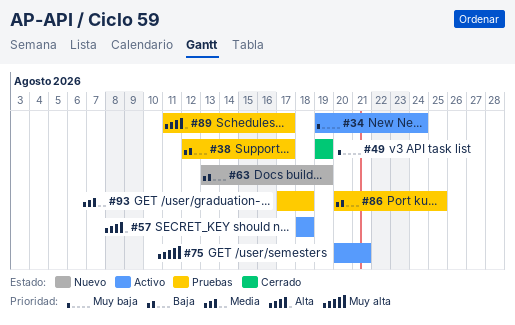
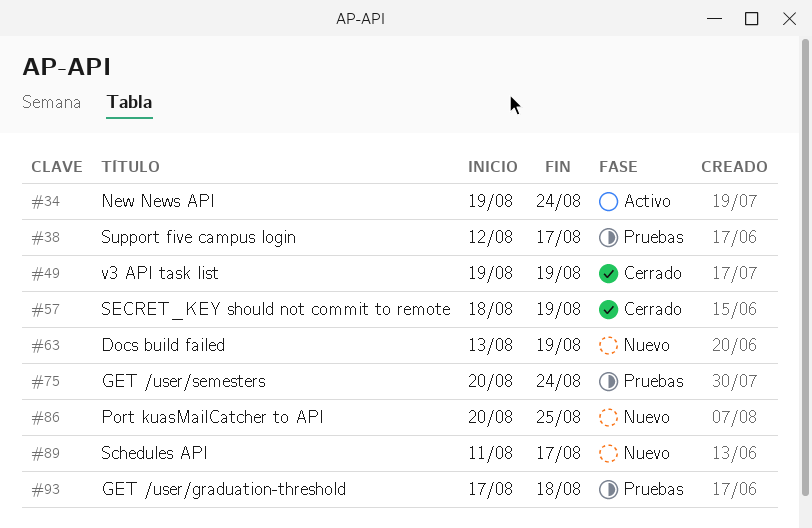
#57, status: Activo -> Cerrado
#57, due: Aug 18 -> Aug 19
#75, status: Activo -> Pruebas
#75, due: Aug 21 -> Aug 24
#86, status: Pruebas -> Nuevo
#89, status: Pruebas -> Nuevo

